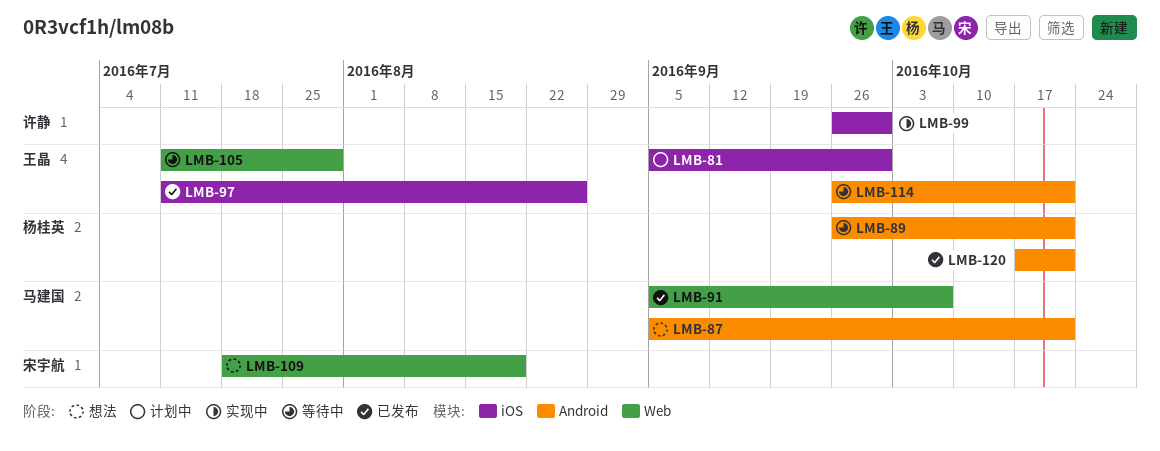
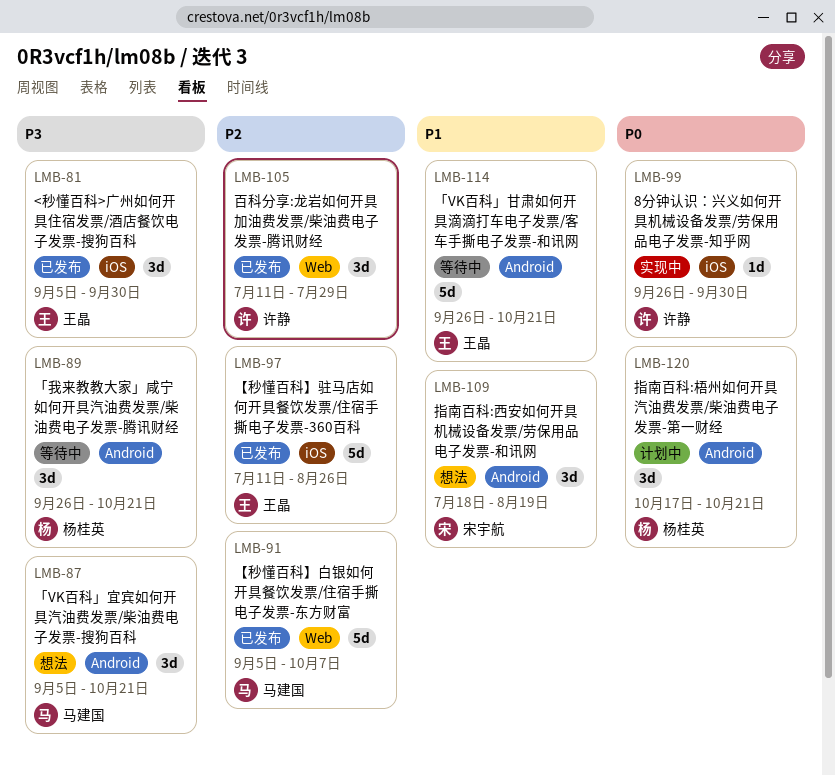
LMB-81, status: 计划中 -> 已发布
LMB-105, status: 等待中 -> 已发布
LMB-105, owner: 王晶 -> 许静
LMB-109, label: Web -> Android
LMB-120, status: 已发布 -> 计划中

